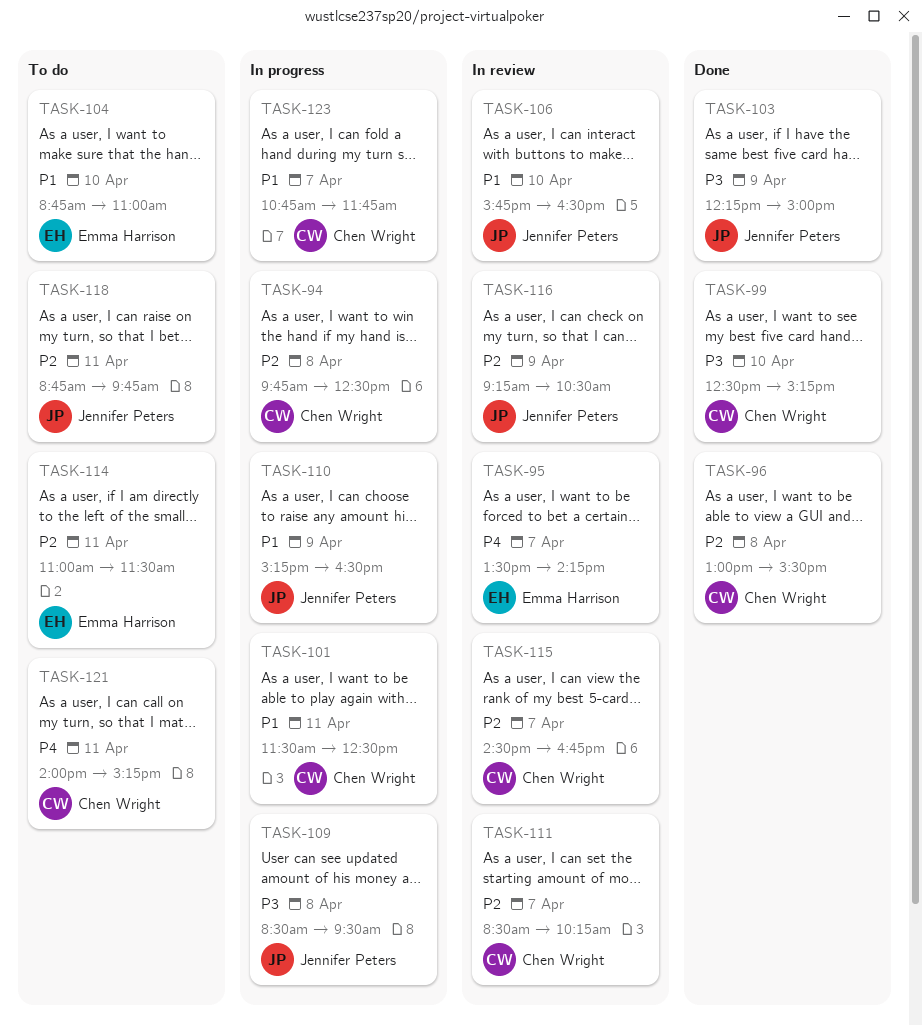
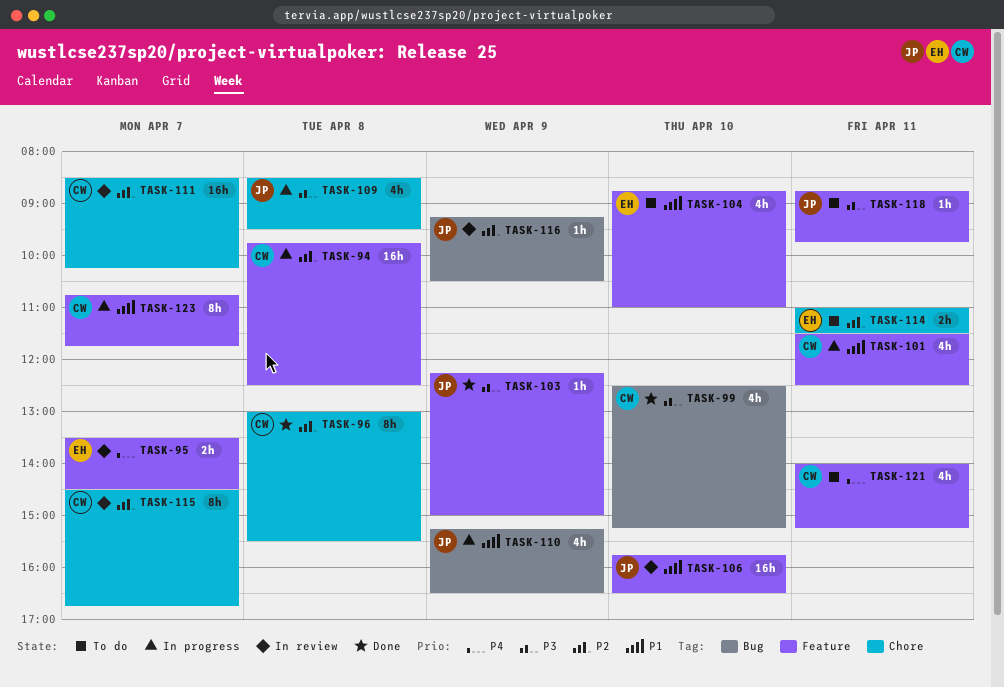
TASK-95, ends: 14:15 -> 14:30
TASK-118, priority: P2 -> P3

